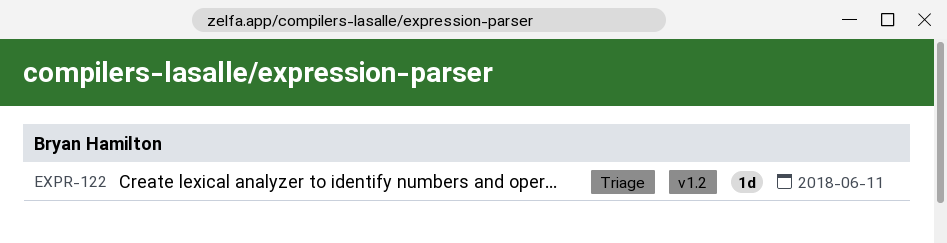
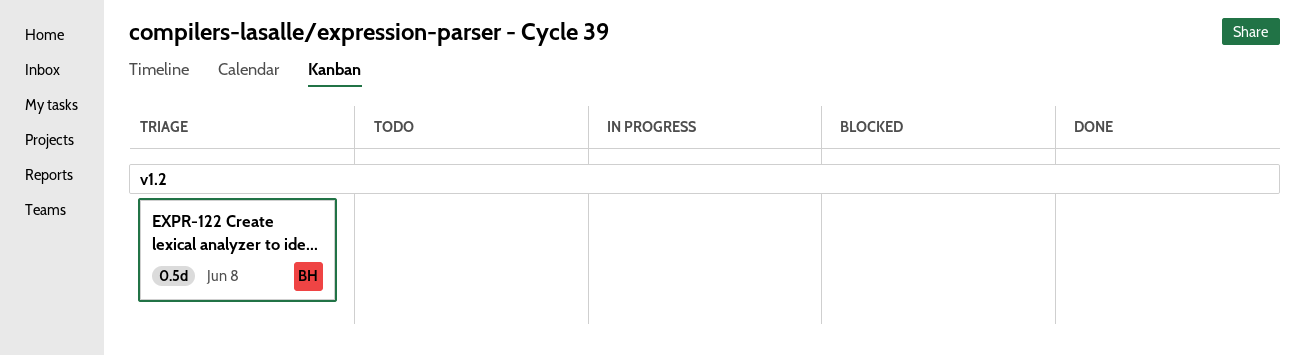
EXPR-122, estimate: 1d -> 0.5d
EXPR-122, due: Jun 11 -> Jun 8

